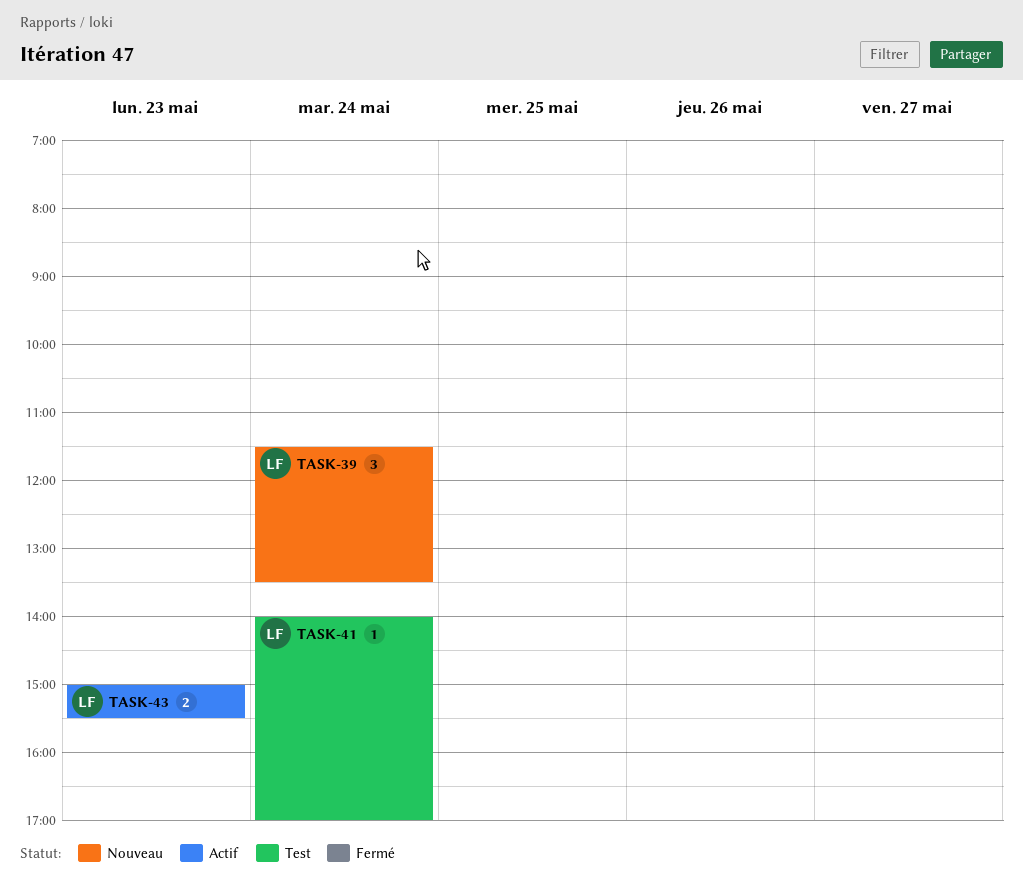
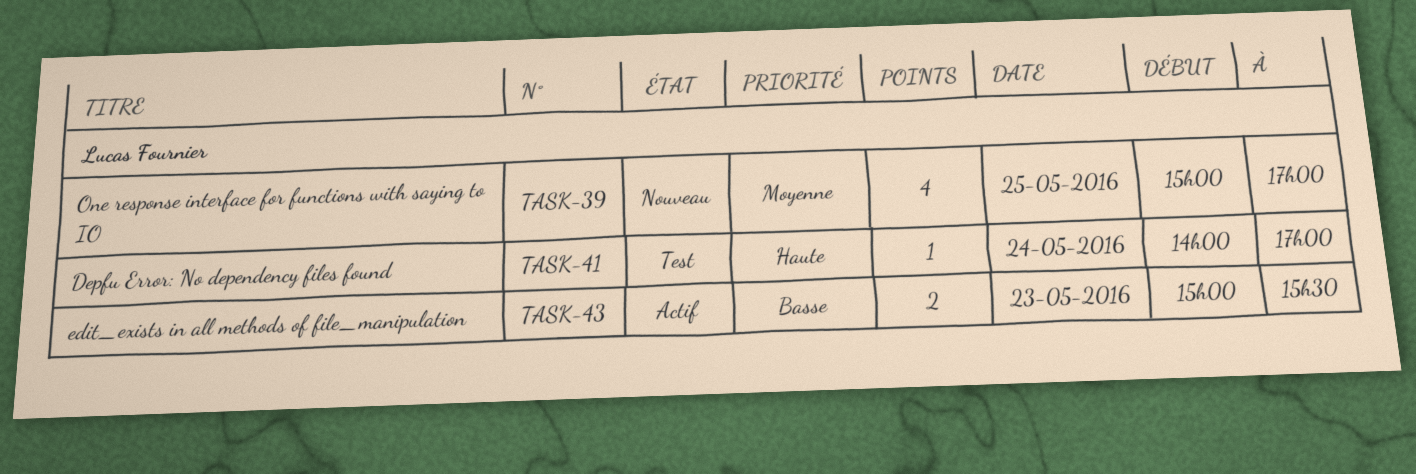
TASK-39, estimate: 3 -> 4
TASK-39, day: May 24 -> May 25
TASK-39, begins: 11:30 -> 15:00
TASK-39, ends: 13:30 -> 17:00

